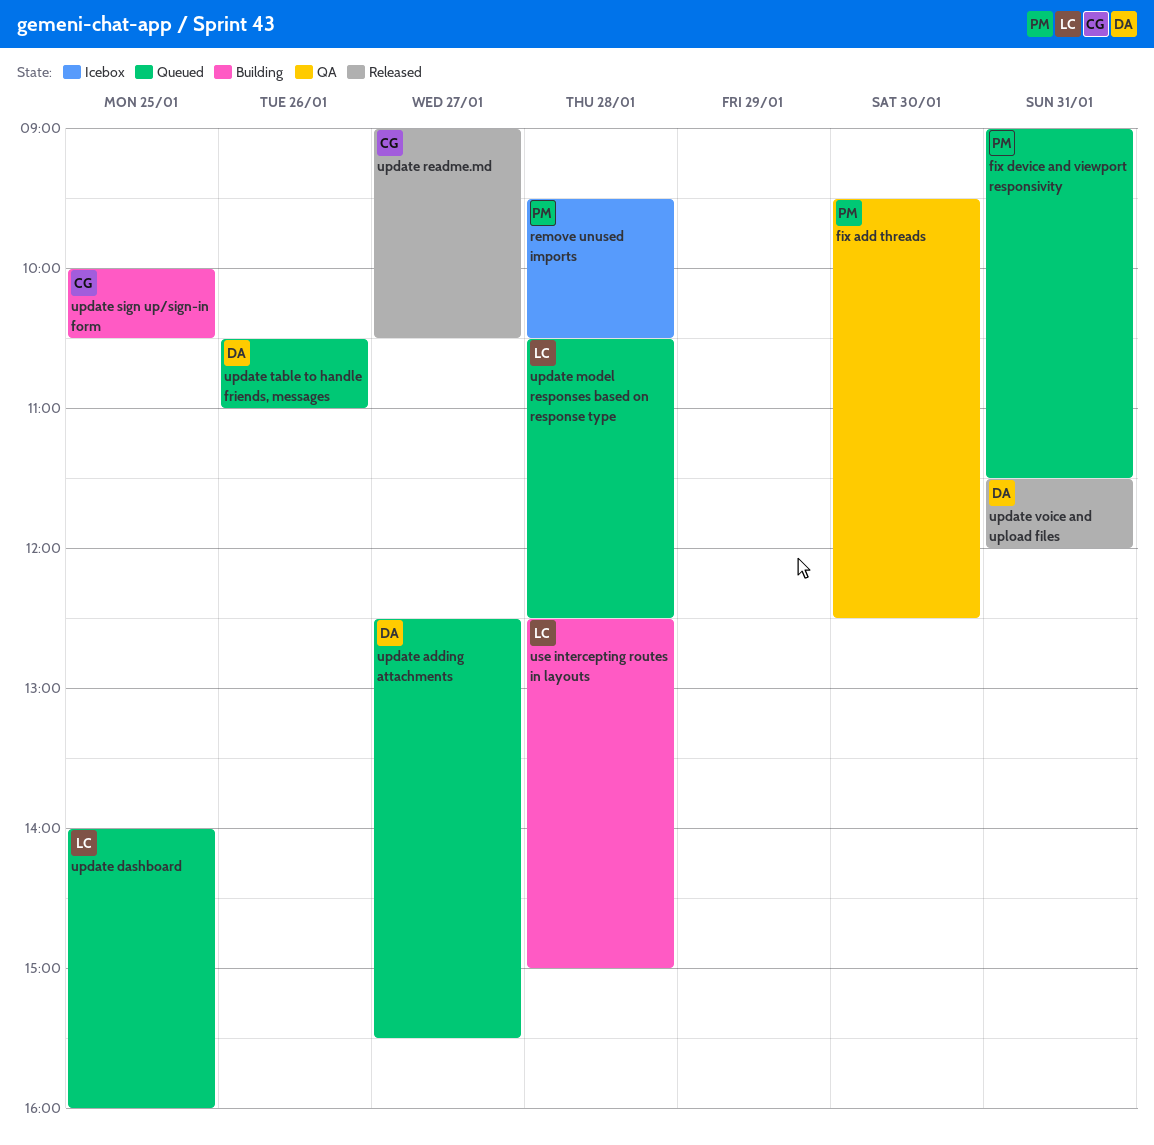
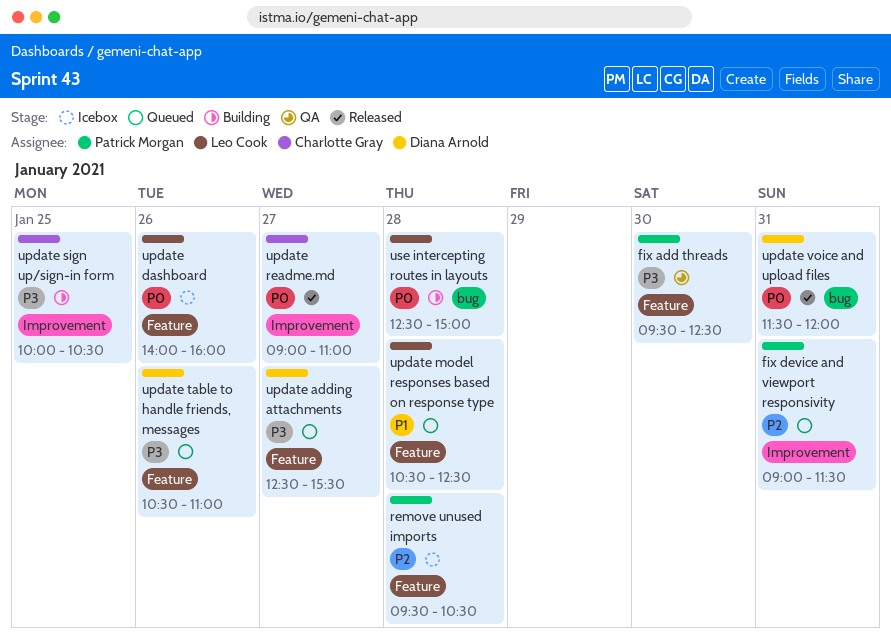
update dashboard, status: Queued -> Icebox
update dashboard, day: Jan 25 -> Jan 26
update readme.md, ends: 10:30 -> 11:00

